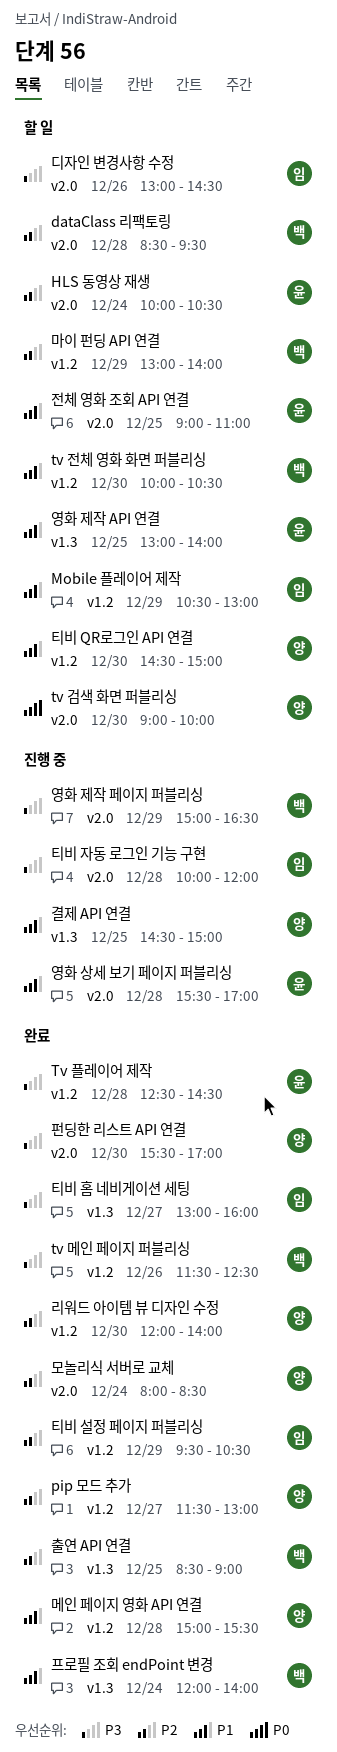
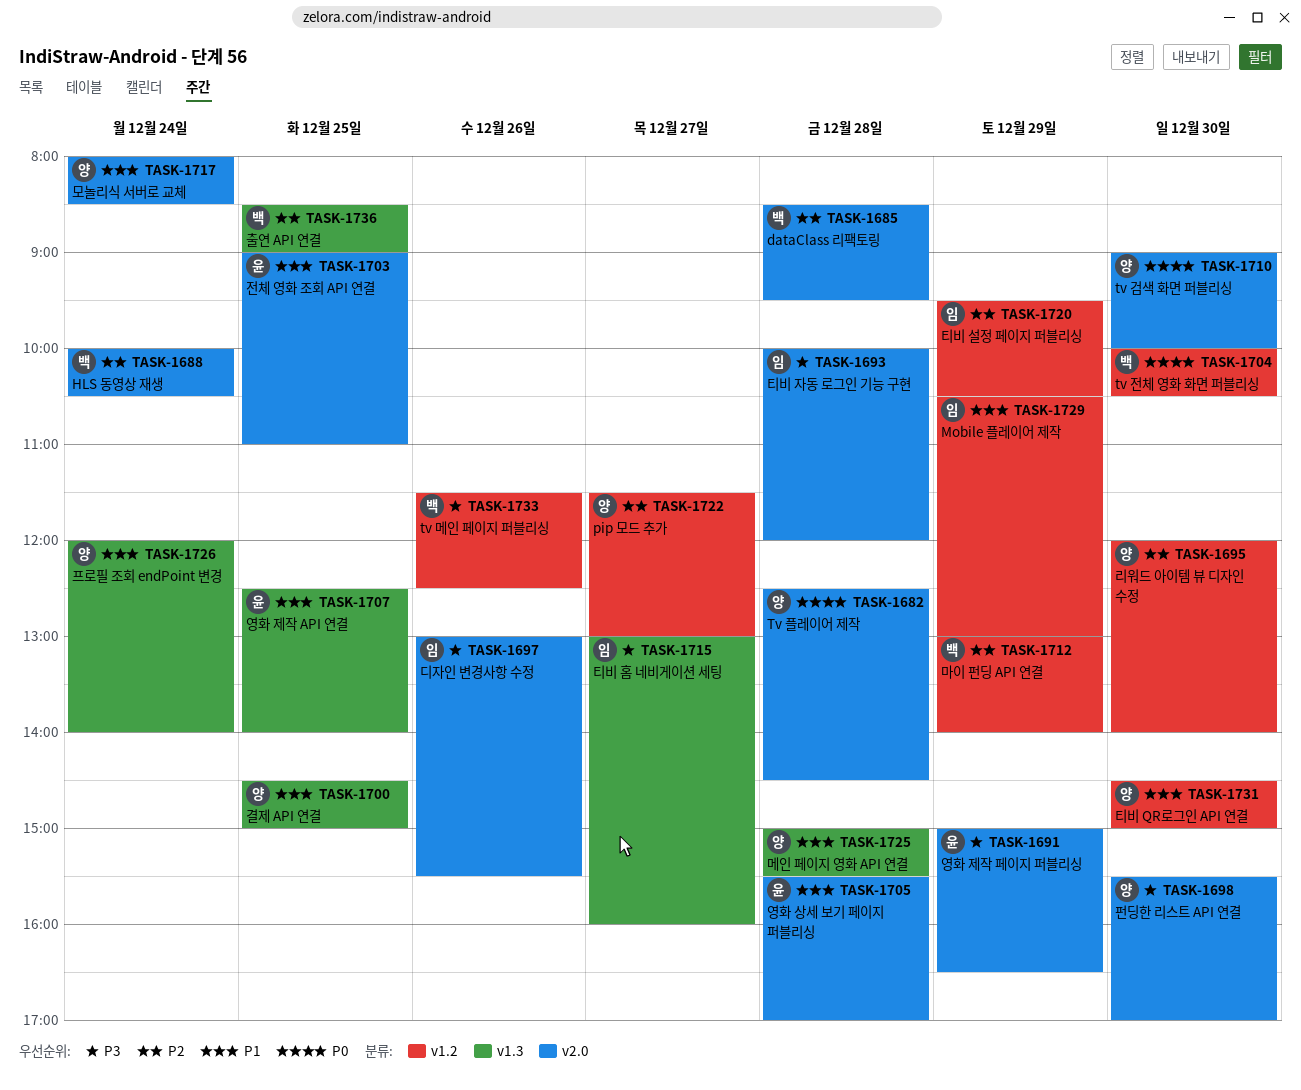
HLS 동영상 재생, owner: 윤 -> 백
tv 전체 영화 화면 퍼블리싱, priority: P1 -> P0
Tv 플레이어 제작, owner: 윤 -> 양
Tv 플레이어 제작, priority: P3 -> P0
Tv 플레이어 제작, label: v1.2 -> v2.0
디자인 변경사항 수정, ends: 14:30 -> 15:30
메인 페이지 영화 API 연결, label: v1.2 -> v1.3
모놀리식 서버로 교체, priority: P2 -> P1
영화 제작 API 연결, begins: 13:00 -> 12:30
영화 제작 페이지 퍼블리싱, owner: 백 -> 윤
프로필 조회 endPoint 변경, owner: 백 -> 양

